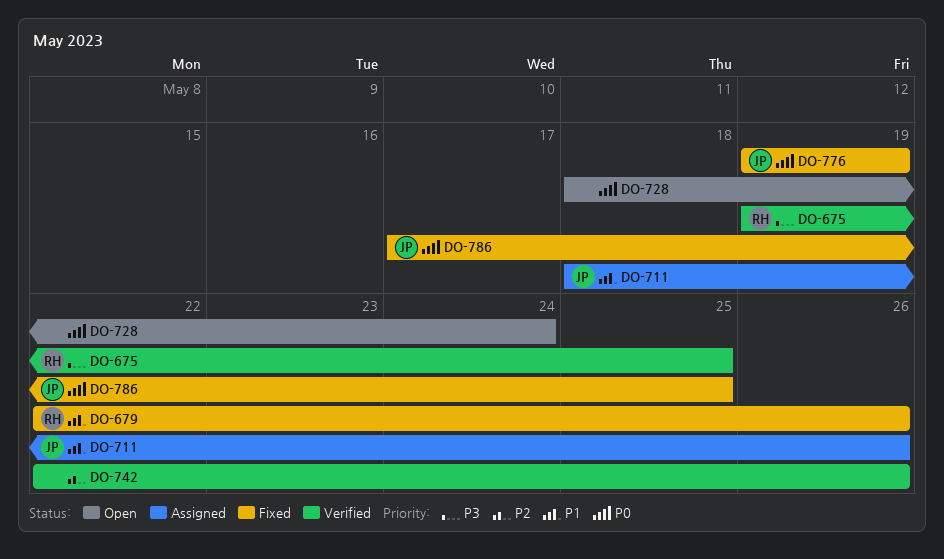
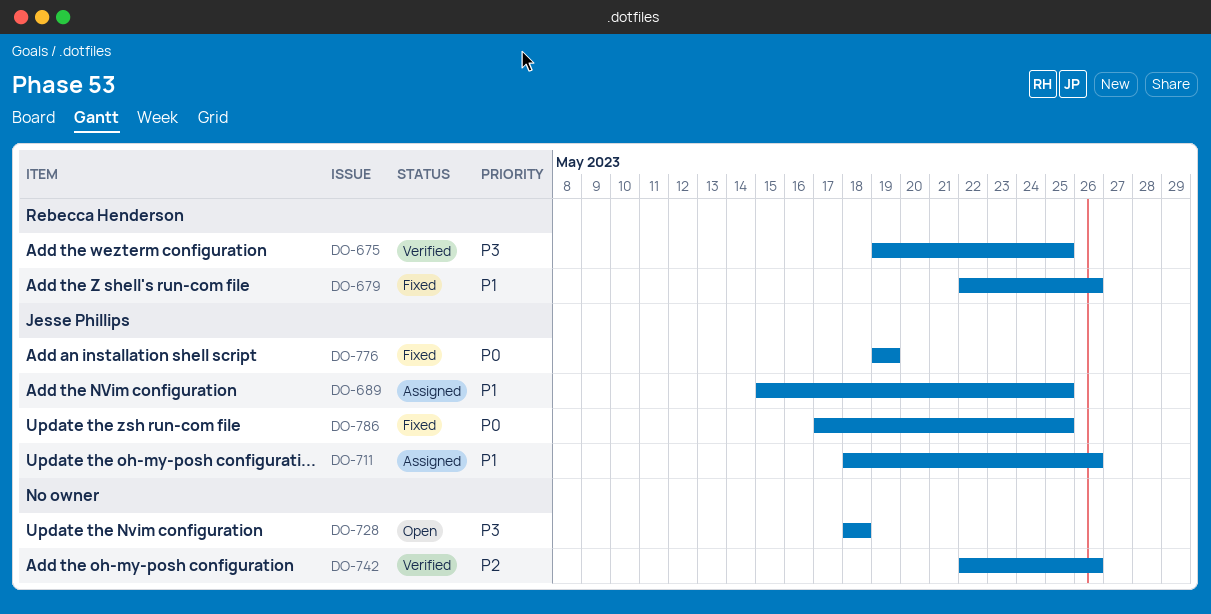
DO-689: none -> present
DO-728, priority: P0 -> P3
DO-728, due: May 24 -> May 18

